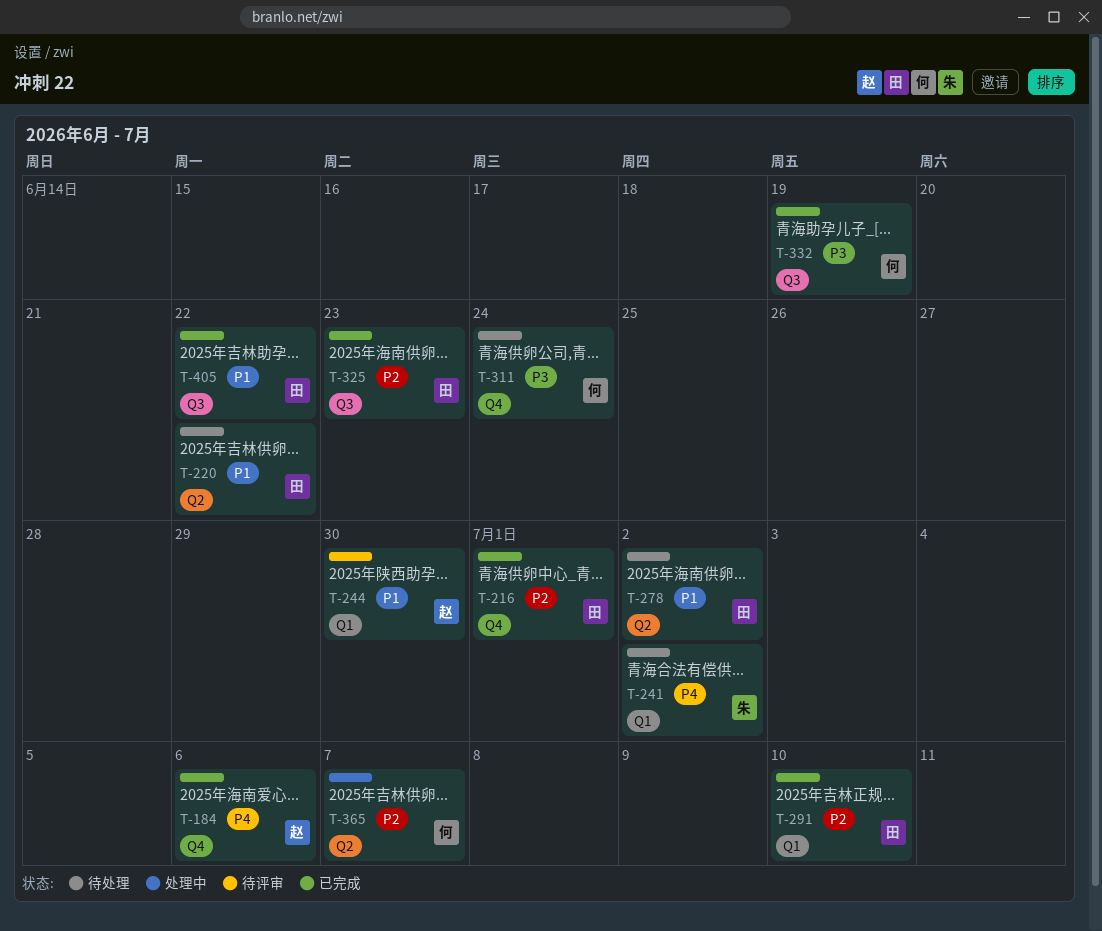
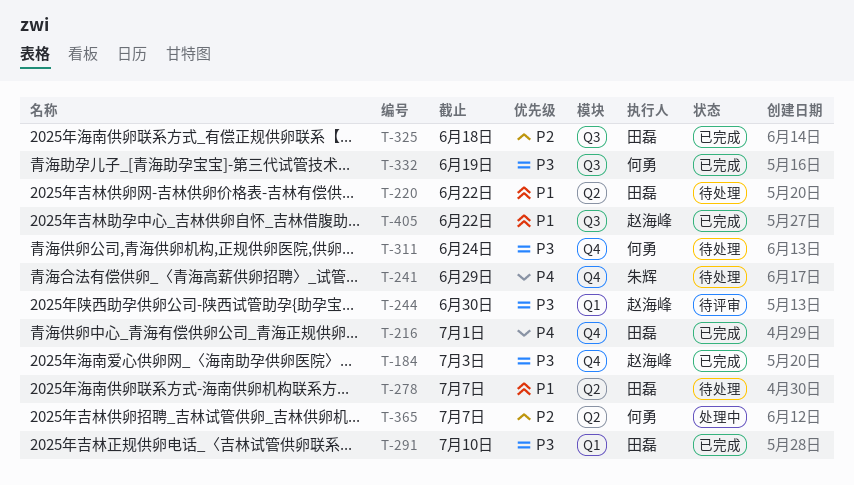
T-184, priority: P4 -> P3
T-184, due: Jul 6 -> Jul 3
T-216, priority: P2 -> P4
T-241, label: Q1 -> Q4
T-241, due: Jul 2 -> Jun 29
T-244, priority: P1 -> P3
T-278, due: Jul 2 -> Jul 7
T-291, priority: P2 -> P3
T-325, due: Jun 23 -> Jun 18
T-405, owner: 田磊 -> 赵海峰

